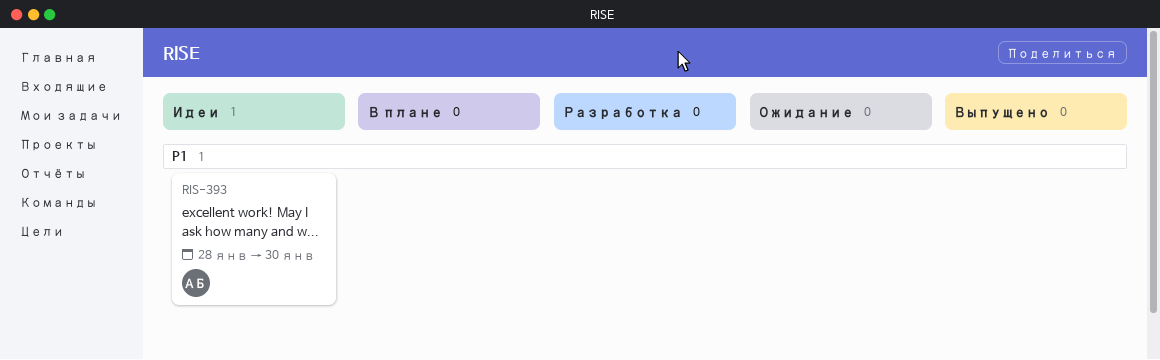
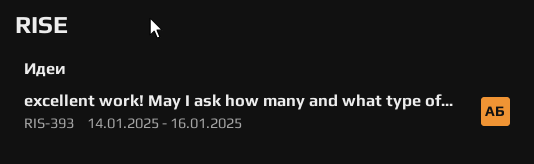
RIS-393, start: Jan 28 -> Jan 14
RIS-393, due: Jan 30 -> Jan 16

